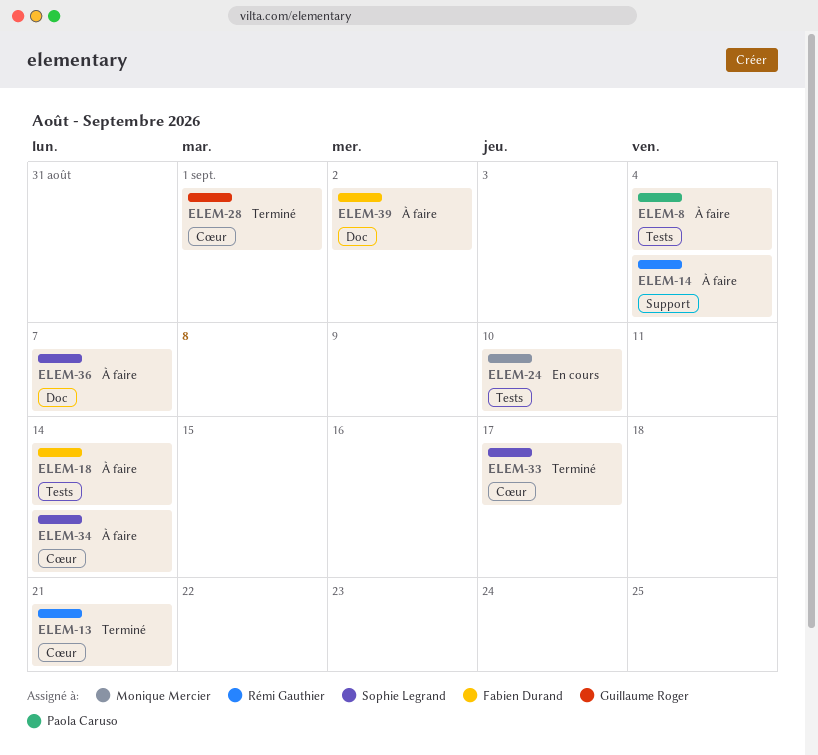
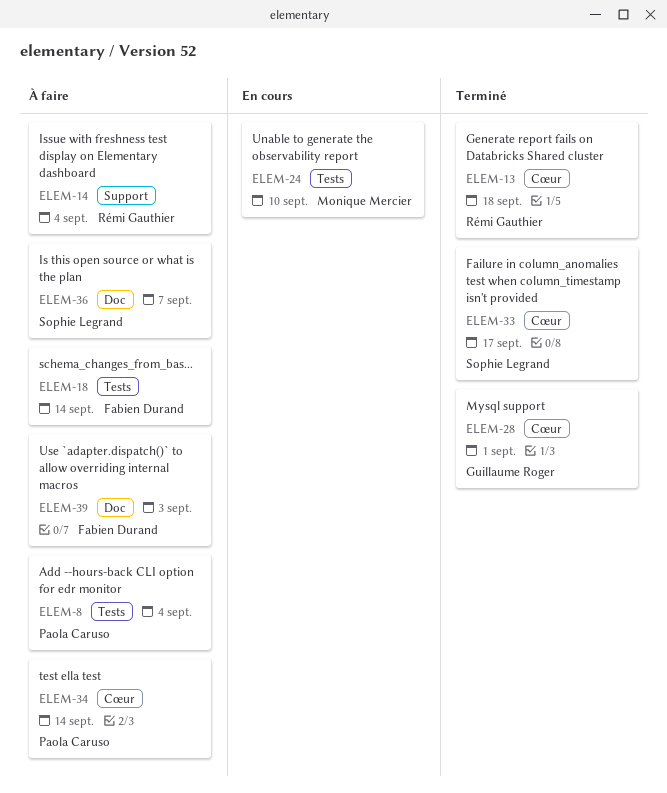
ELEM-13, due: Sep 21 -> Sep 18
ELEM-34, owner: Sophie Legrand -> Paola Caruso
ELEM-39, due: Sep 2 -> Sep 3

